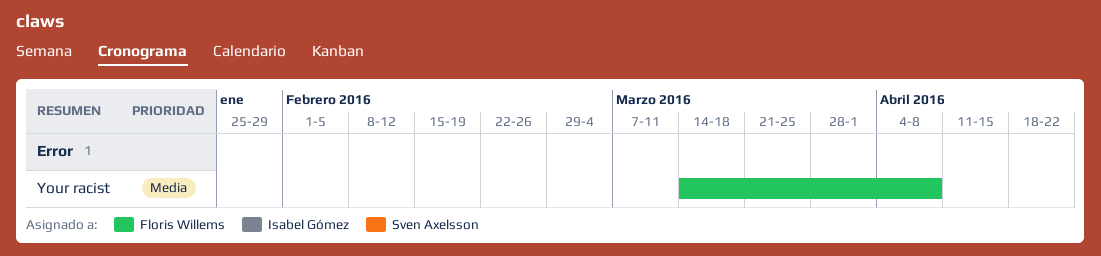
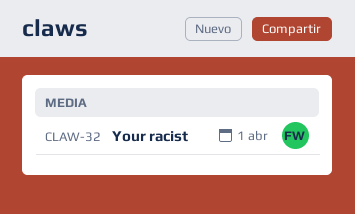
Your racist, due: Apr 8 -> Apr 1

